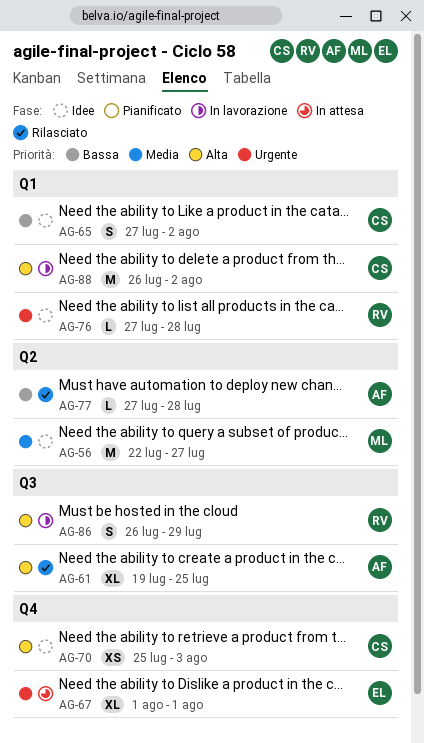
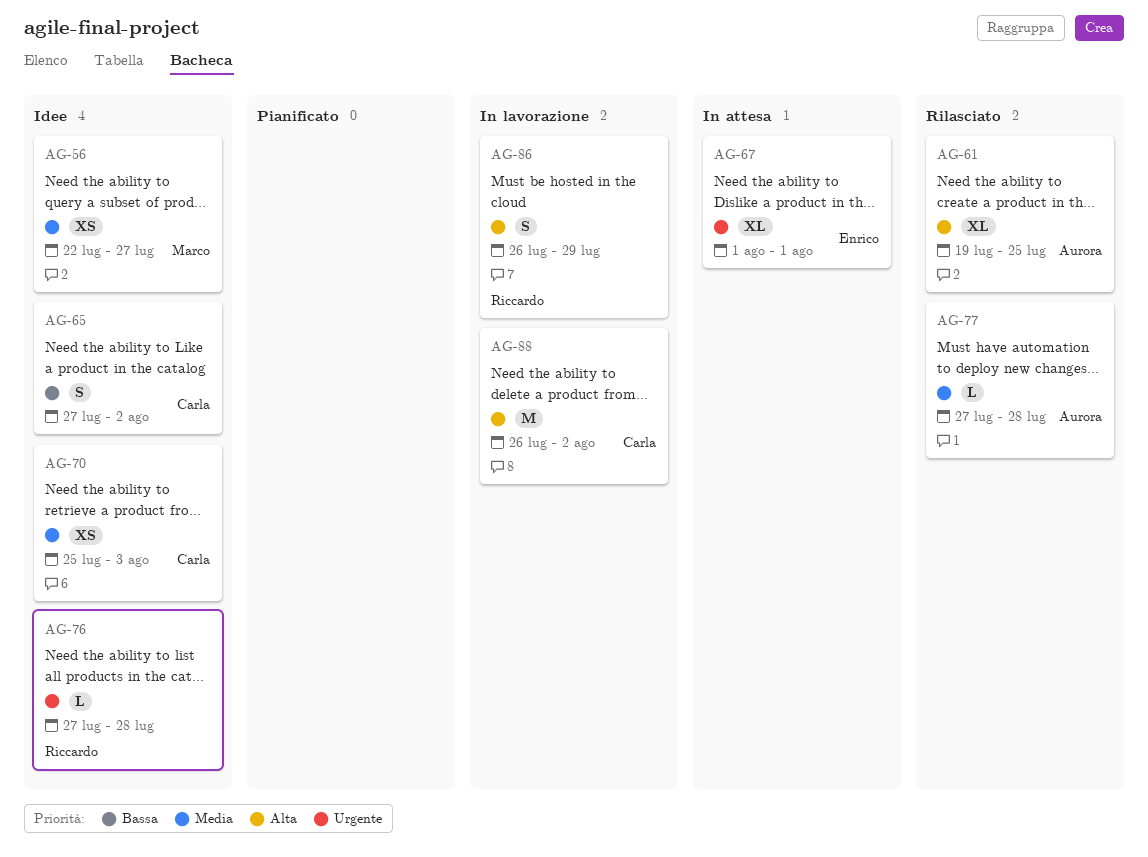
AG-56, estimate: M -> XS
AG-70, priority: Alta -> Media
AG-77, priority: Bassa -> Media

